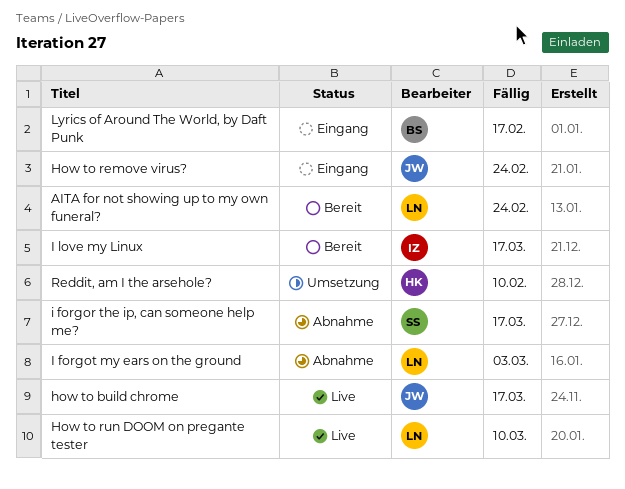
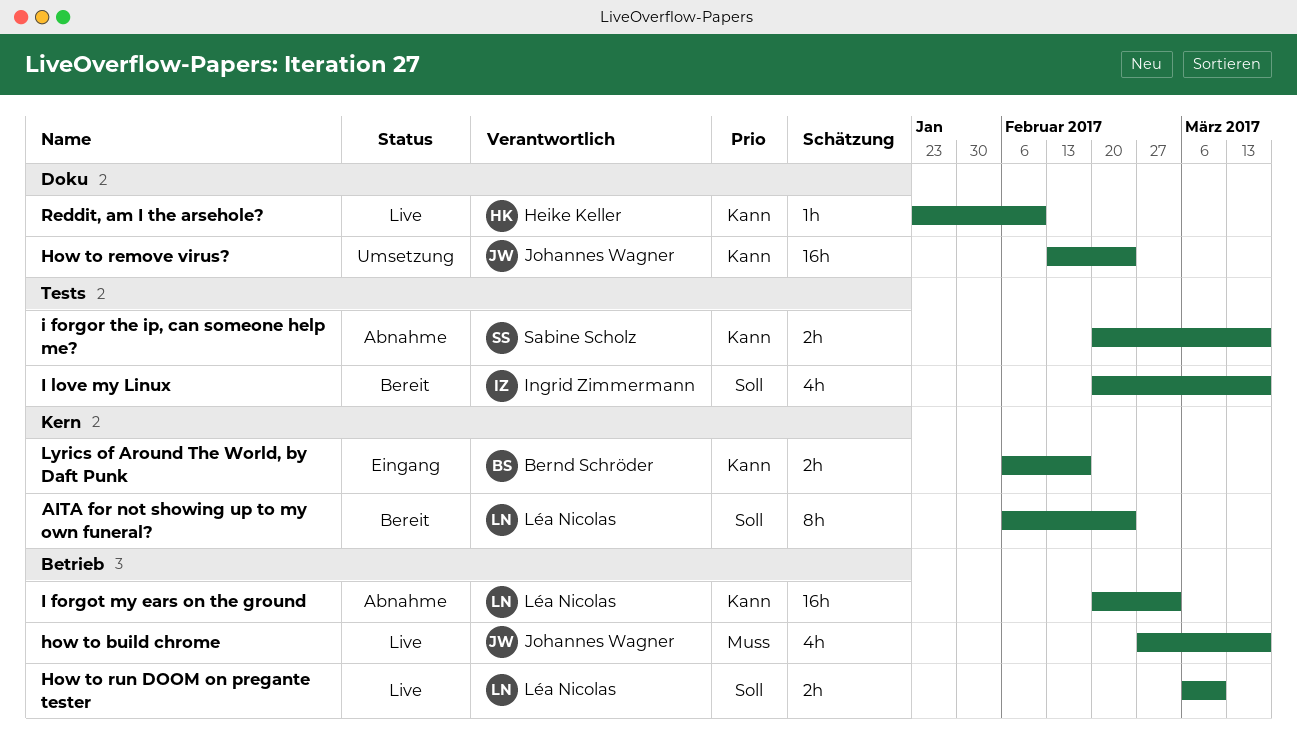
How to remove virus?, status: Eingang -> Umsetzung
Reddit, am I the arsehole?, status: Umsetzung -> Live

